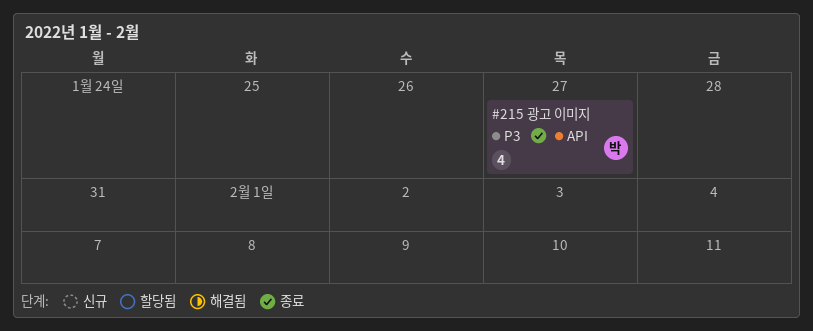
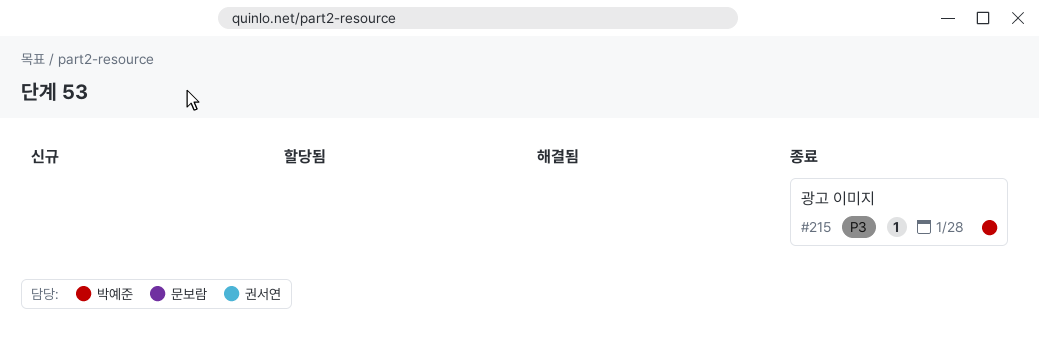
#215, estimate: 4 -> 1
#215, due: Jan 27 -> Jan 28

